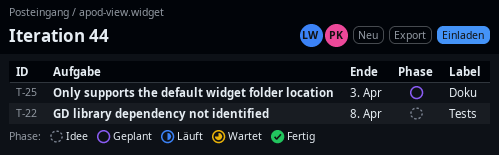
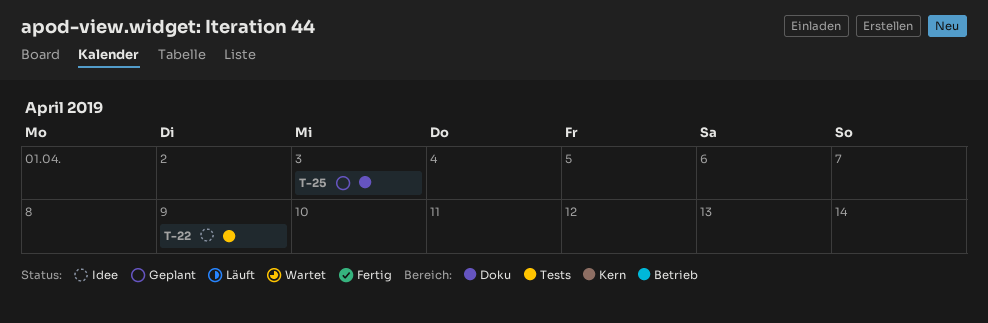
T-22, due: Apr 8 -> Apr 9

